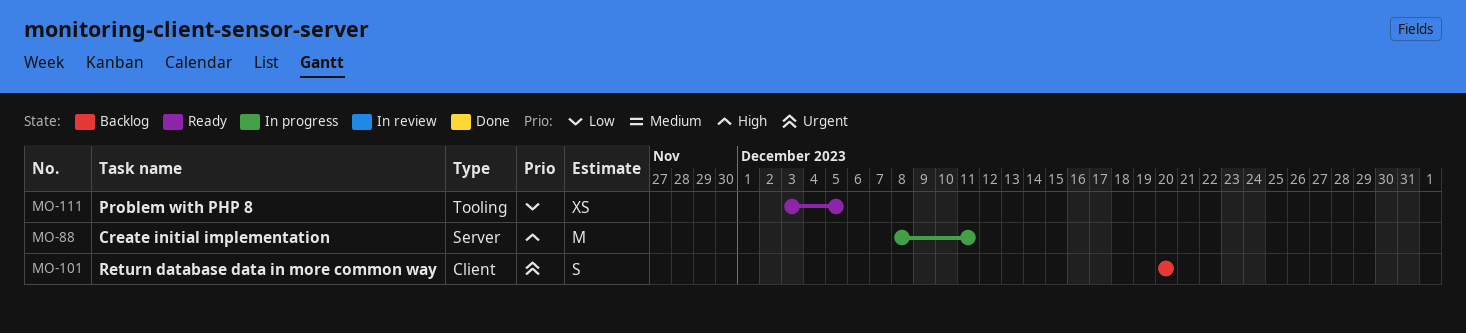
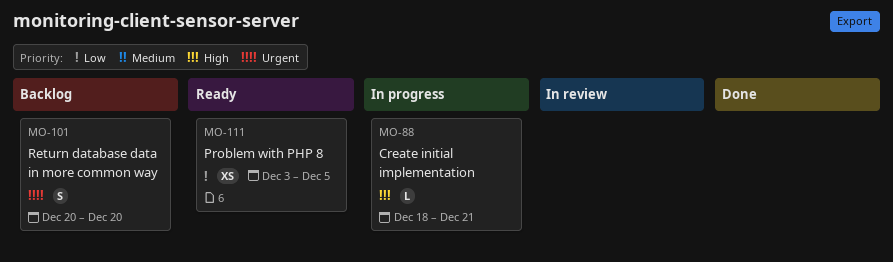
MO-88, estimate: M -> L
MO-88, start: Dec 8 -> Dec 18
MO-88, due: Dec 11 -> Dec 21

